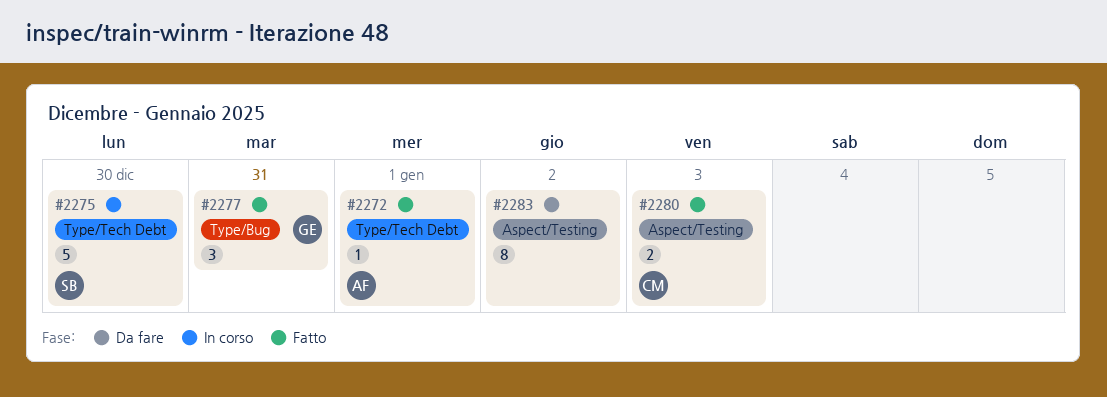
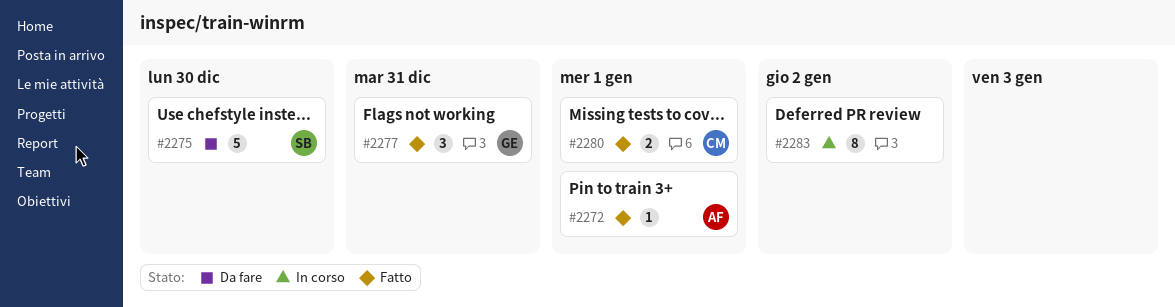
#2275, status: In corso -> Da fare
#2280, due: Jan 3 -> Jan 1
#2283, status: Da fare -> In corso

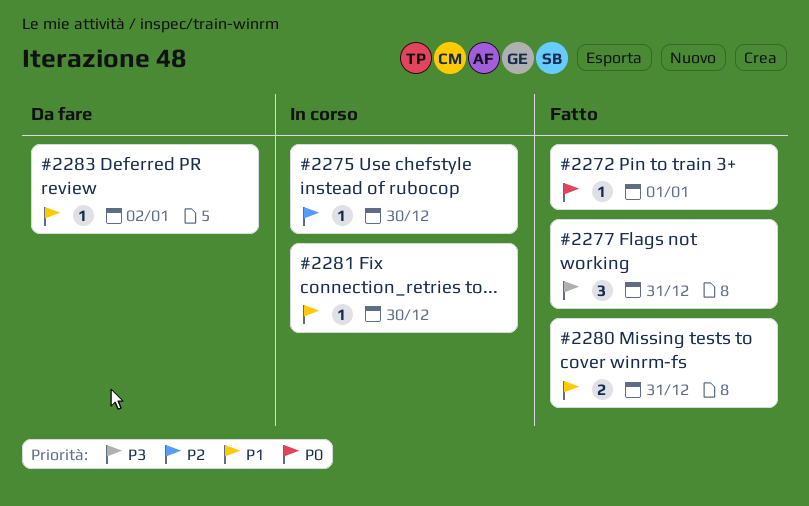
#2275, status: Da fare -> In corso
#2275, estimate: 5 -> 1
#2280, due: Jan 1 -> Dec 31
#2281: none -> present
#2283, status: In corso -> Da fare
#2283, estimate: 8 -> 1

